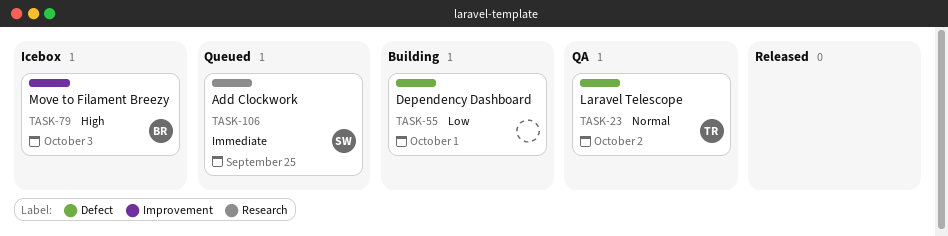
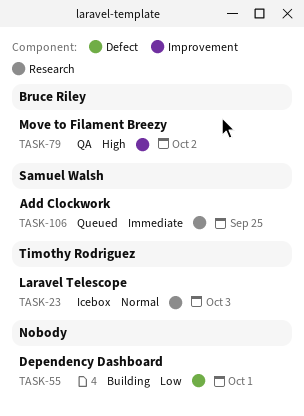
TASK-23, status: QA -> Icebox
TASK-23, label: Defect -> Research
TASK-23, due: Oct 2 -> Oct 3
TASK-79, status: Icebox -> QA
TASK-79, due: Oct 3 -> Oct 2

